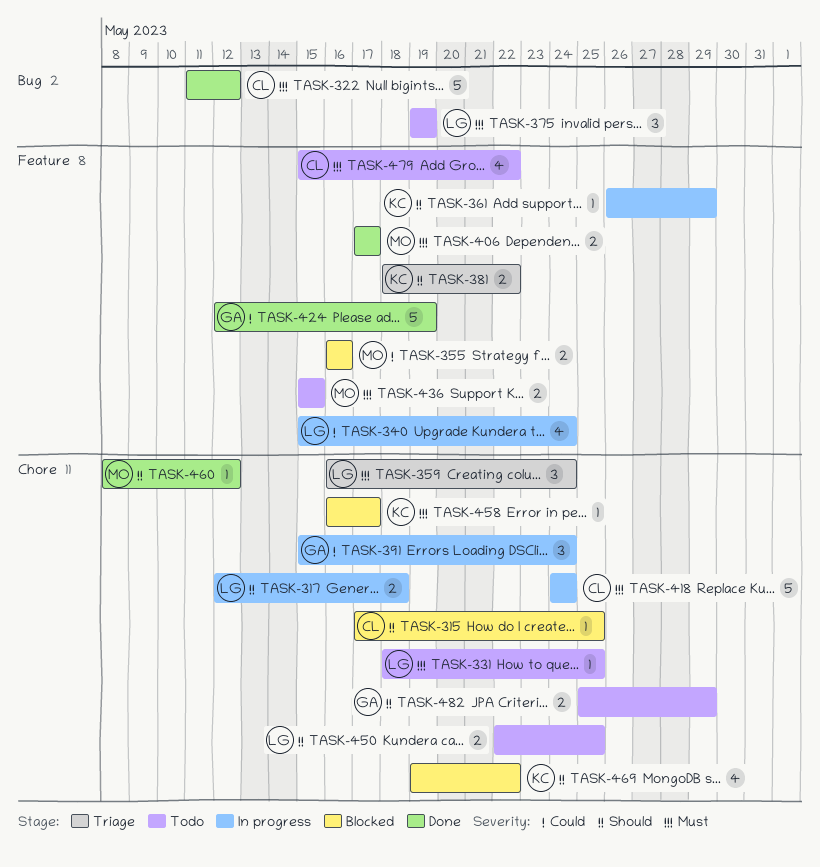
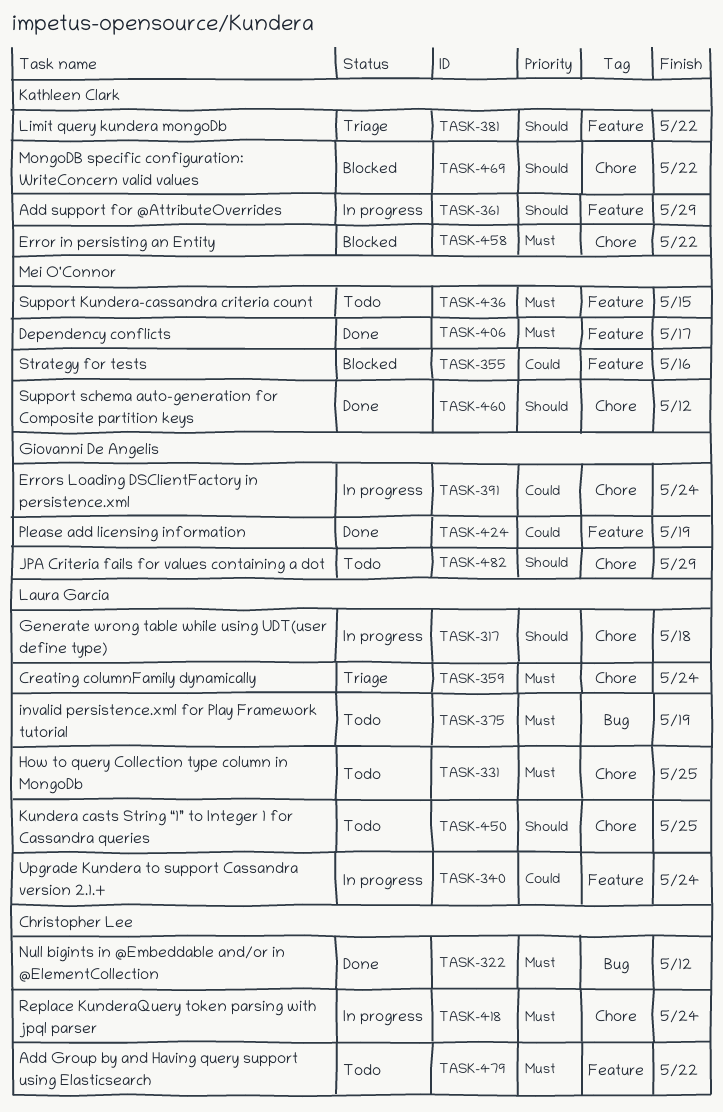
TASK-315: present -> none
TASK-458, due: May 17 -> May 22

